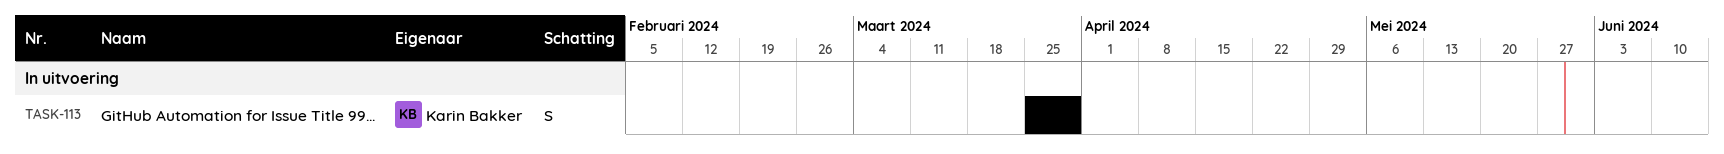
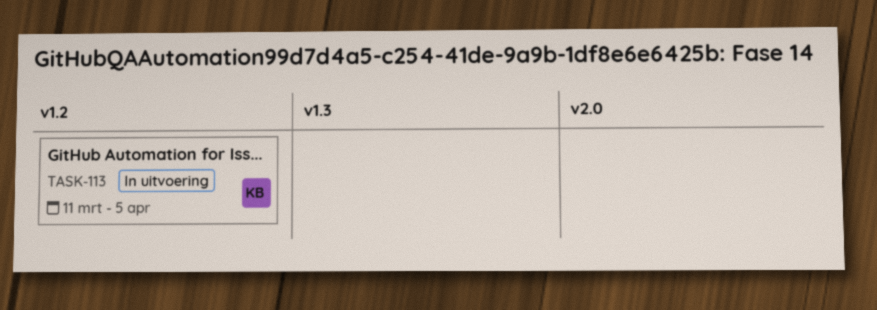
TASK-113, start: Mar 25 -> Mar 11
TASK-113, due: Mar 29 -> Apr 5

